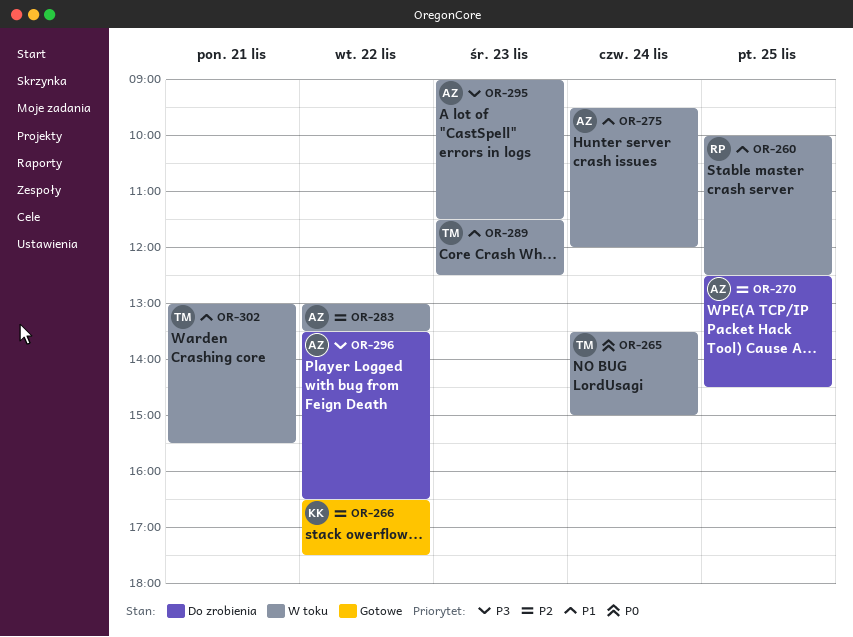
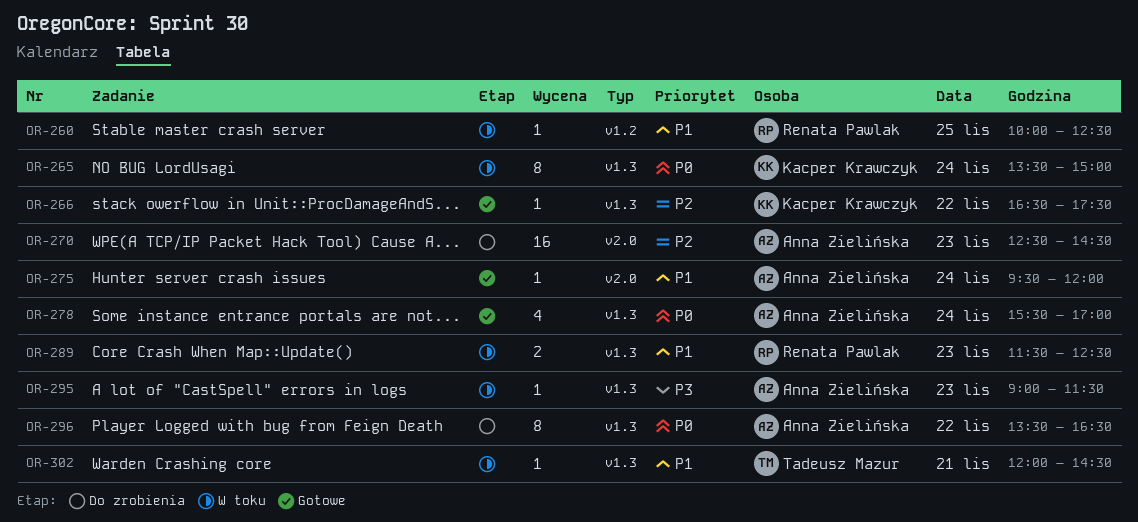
OR-265, owner: Tadeusz Mazur -> Kacper Krawczyk
OR-270, day: Nov 25 -> Nov 23
OR-275, status: W toku -> Gotowe
OR-278: none -> present
OR-283: present -> none
OR-289, owner: Tadeusz Mazur -> Renata Pawlak
OR-296, priority: P3 -> P0
OR-302, begins: 13:00 -> 12:00
OR-302, ends: 15:30 -> 14:30

